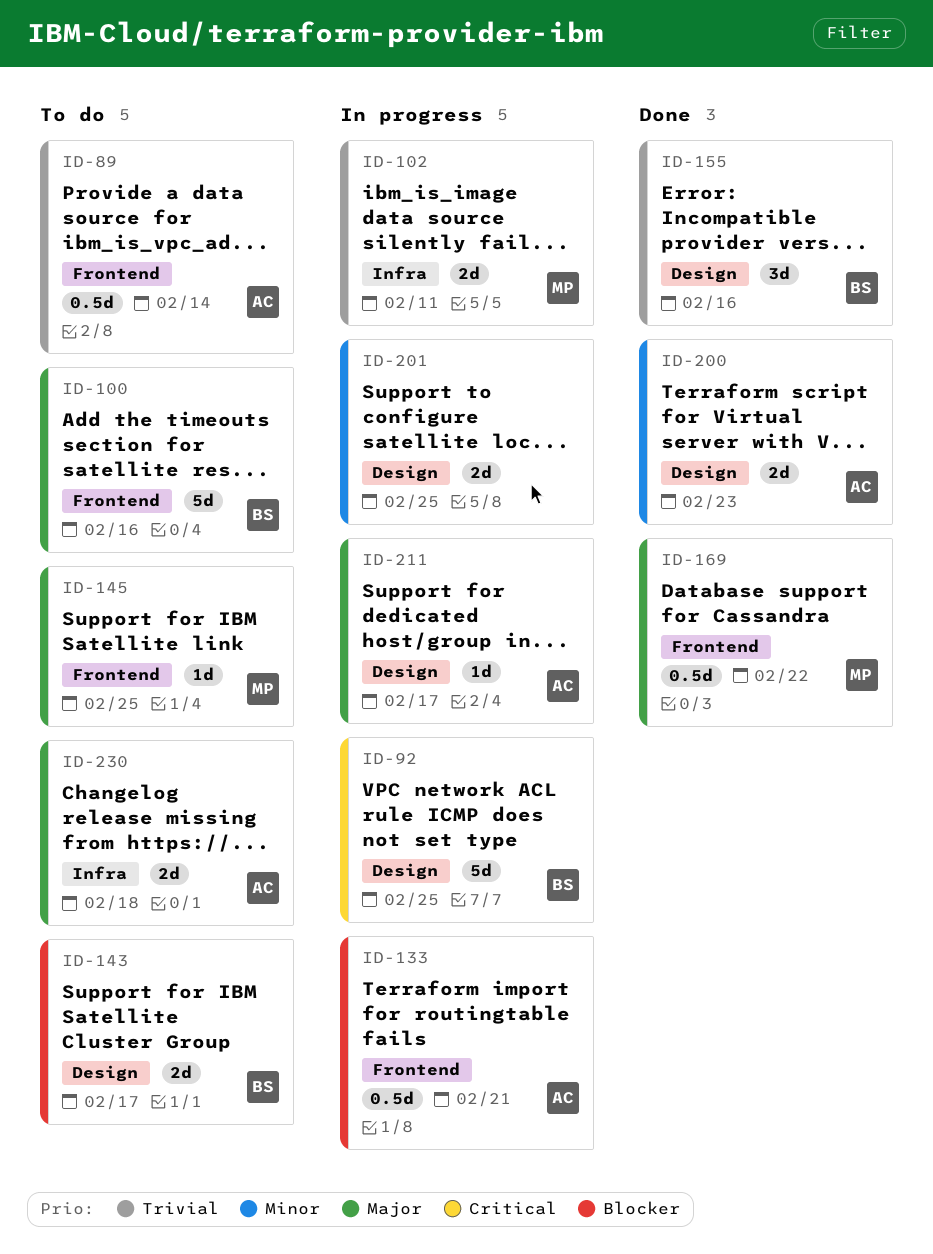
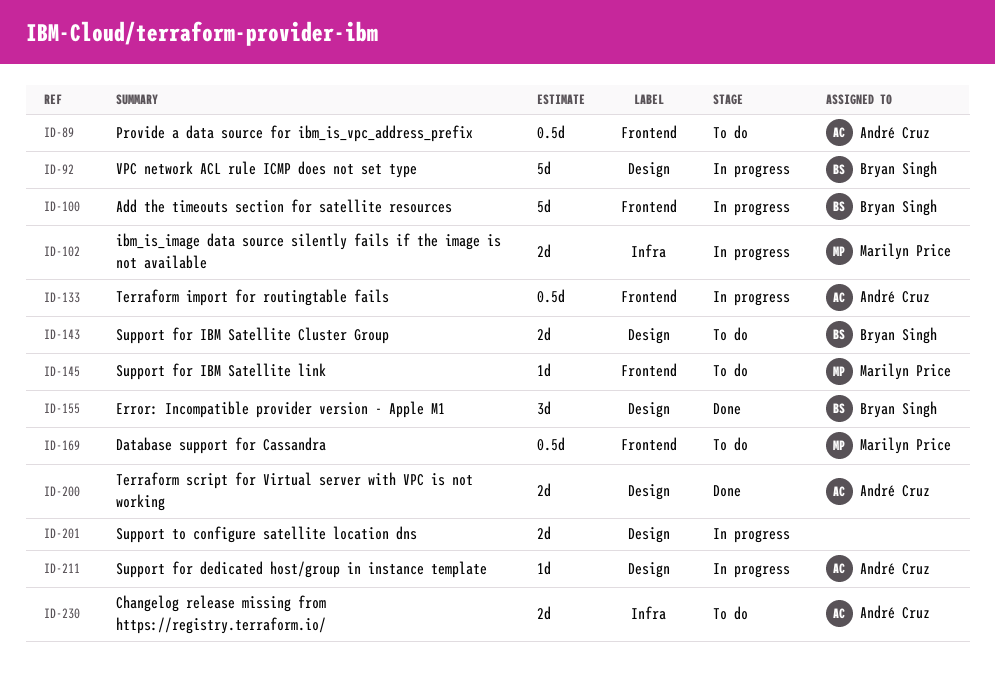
ID-100, status: To do -> In progress
ID-169, status: Done -> To do

